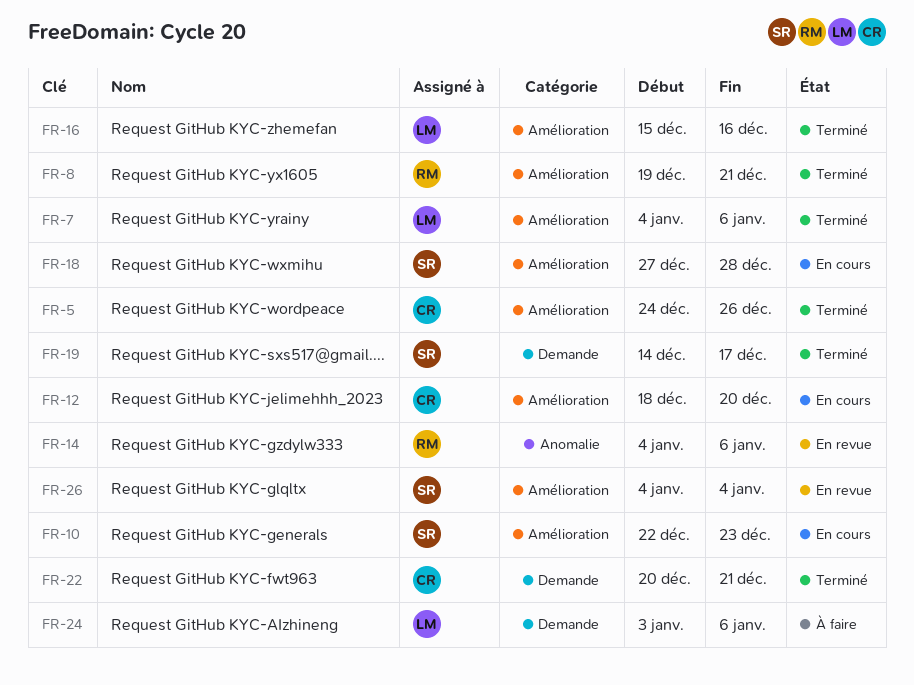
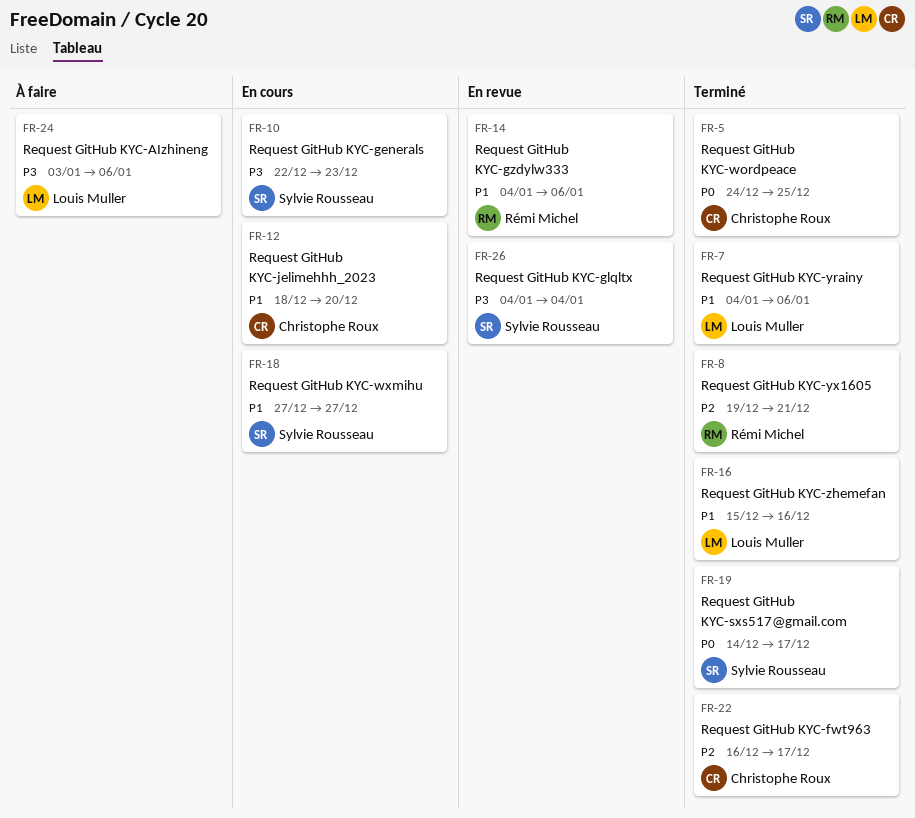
FR-5, due: Dec 26 -> Dec 25
FR-18, due: Dec 28 -> Dec 27
FR-22, start: Dec 20 -> Dec 16
FR-22, due: Dec 21 -> Dec 17

